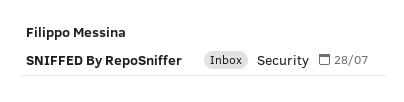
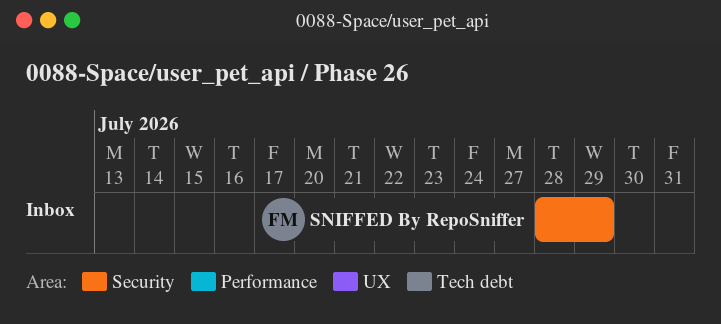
SNIFFED By RepoSniffer, due: Jul 28 -> Jul 29

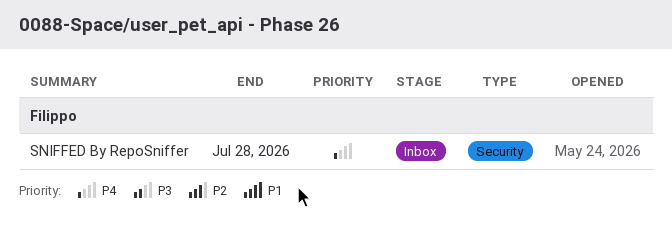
SNIFFED By RepoSniffer, due: Jul 29 -> Jul 28

